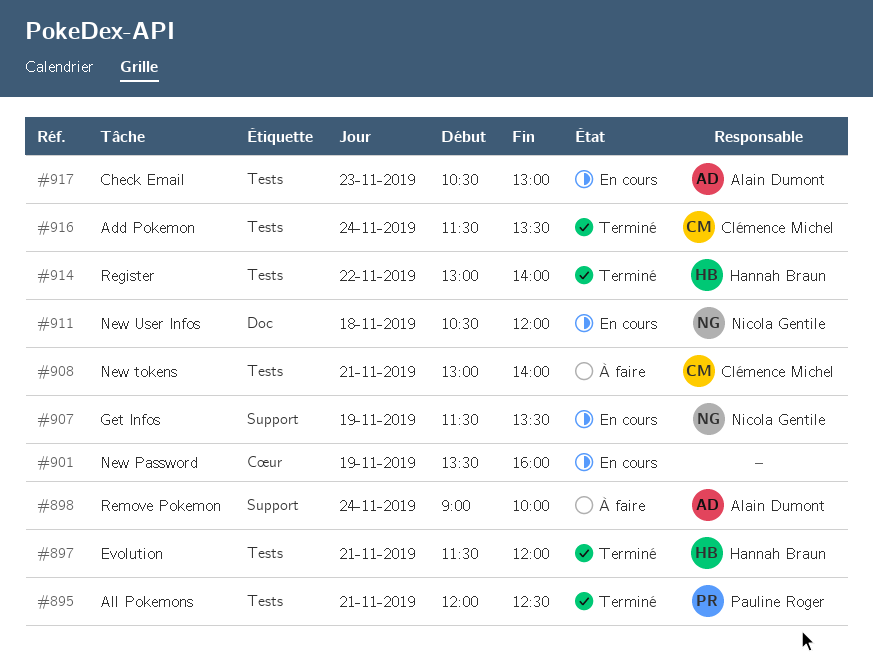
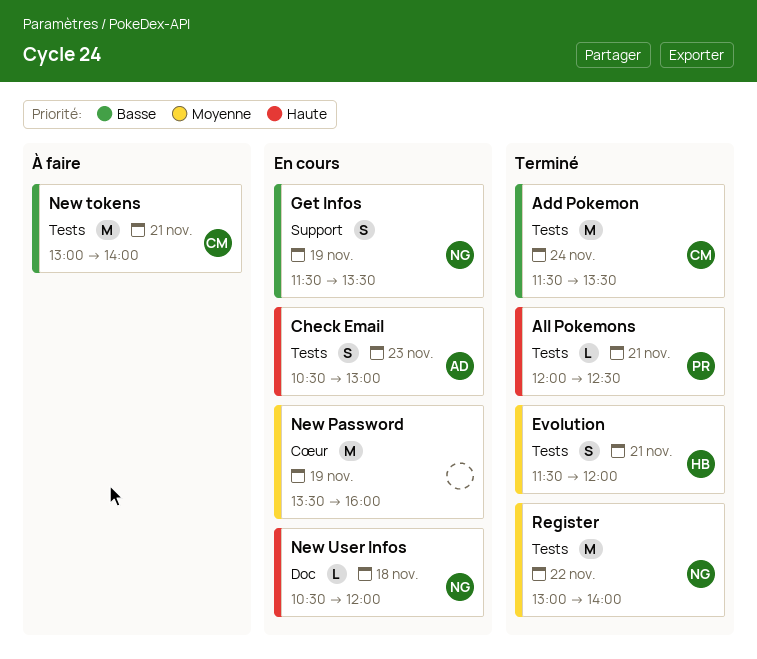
Register, owner: Hannah Braun -> Nicola Gentile
Remove Pokemon: present -> none

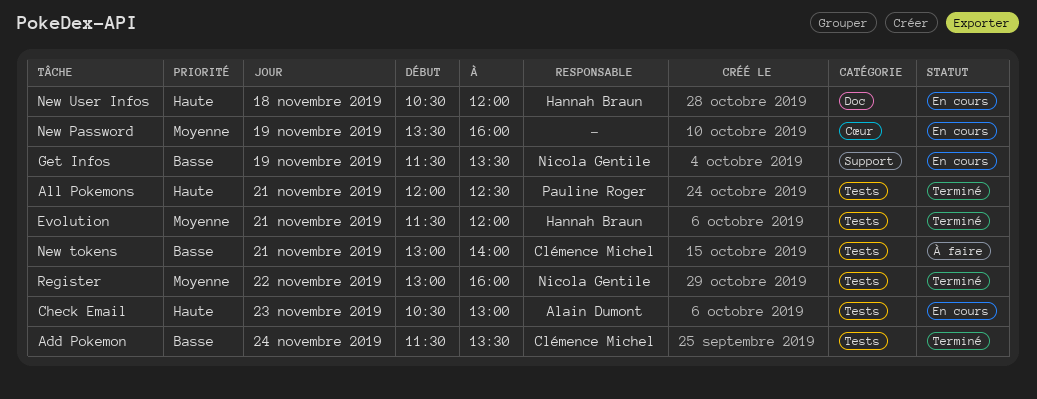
New User Infos, owner: Nicola Gentile -> Hannah Braun
Register, ends: 14:00 -> 16:00

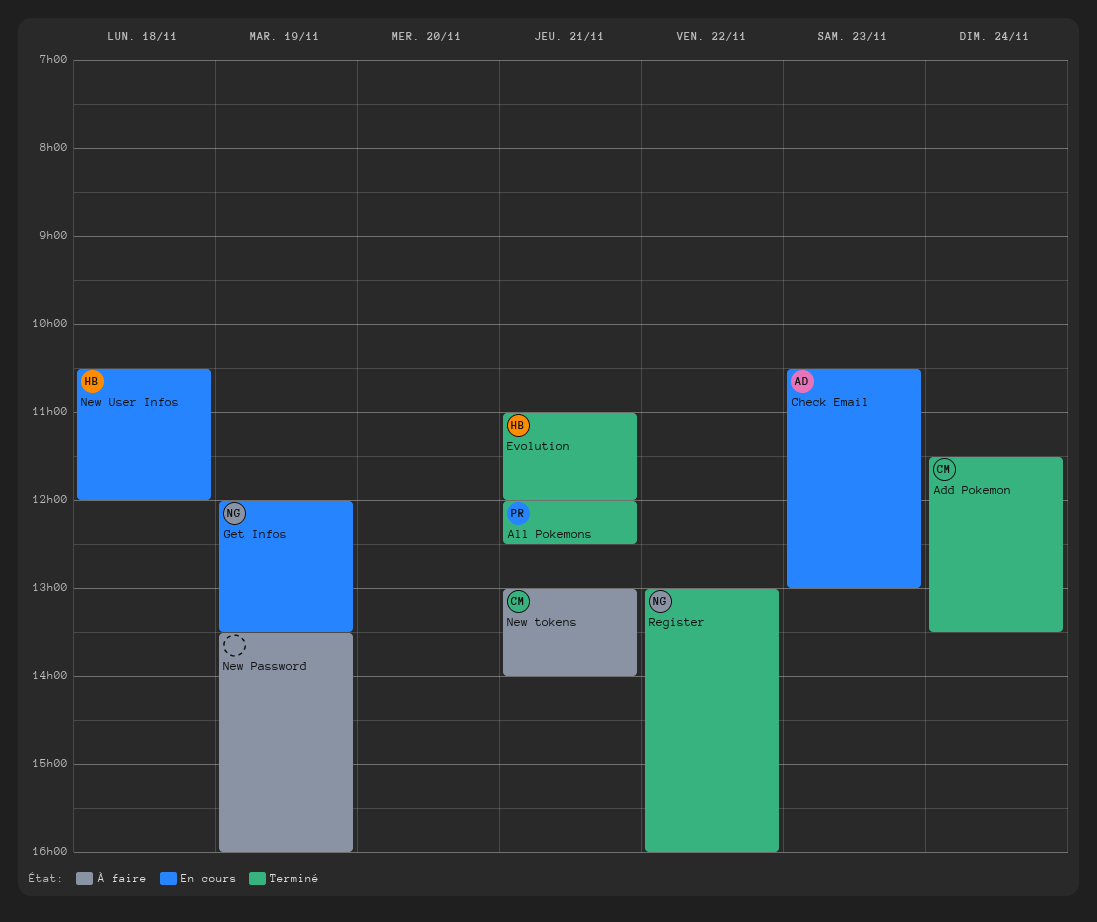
Evolution, begins: 11:30 -> 11:00
Get Infos, begins: 11:30 -> 12:00
New Password, status: En cours -> À faire

